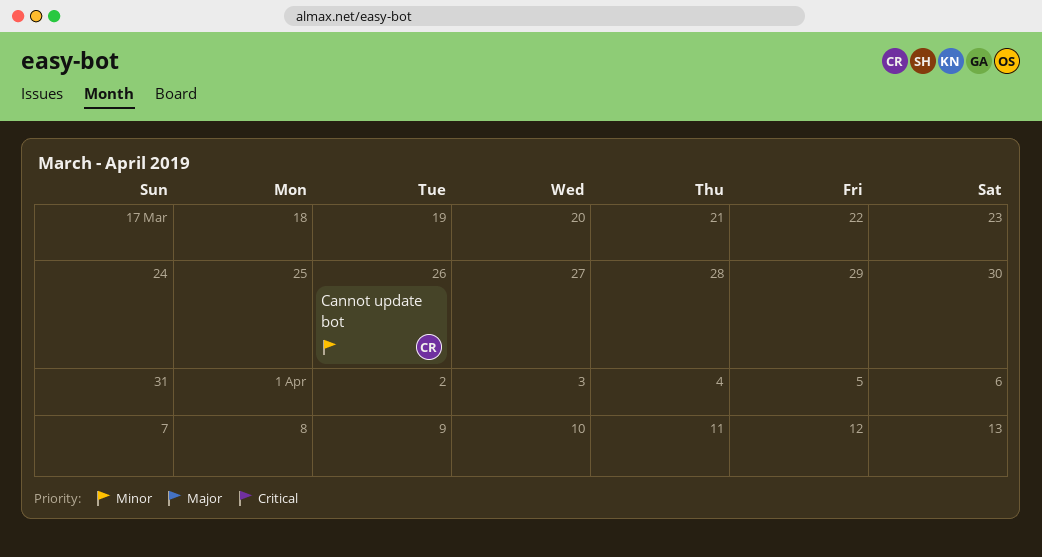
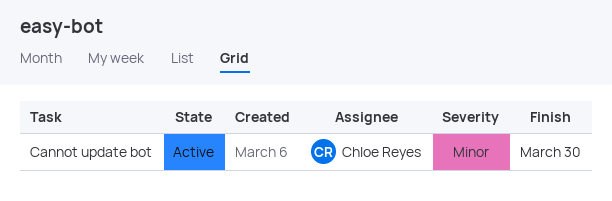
Cannot update bot, due: Mar 26 -> Mar 30

